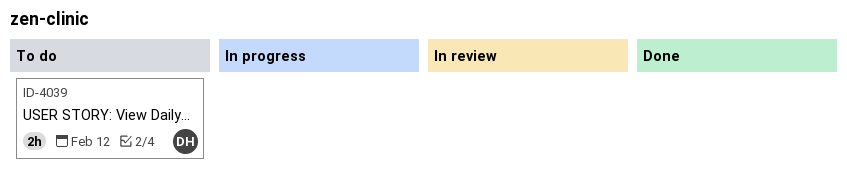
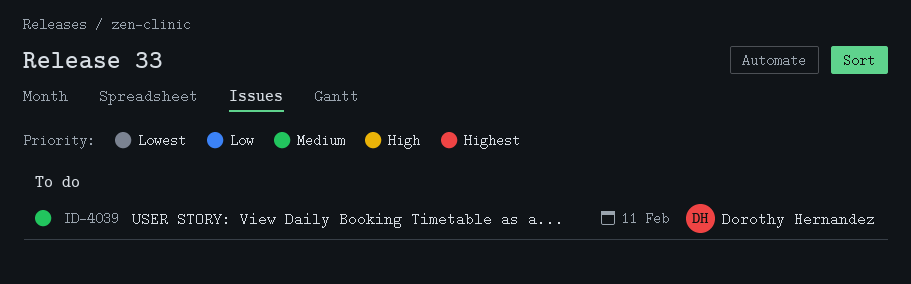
ID-4039, due: Feb 12 -> Feb 11

